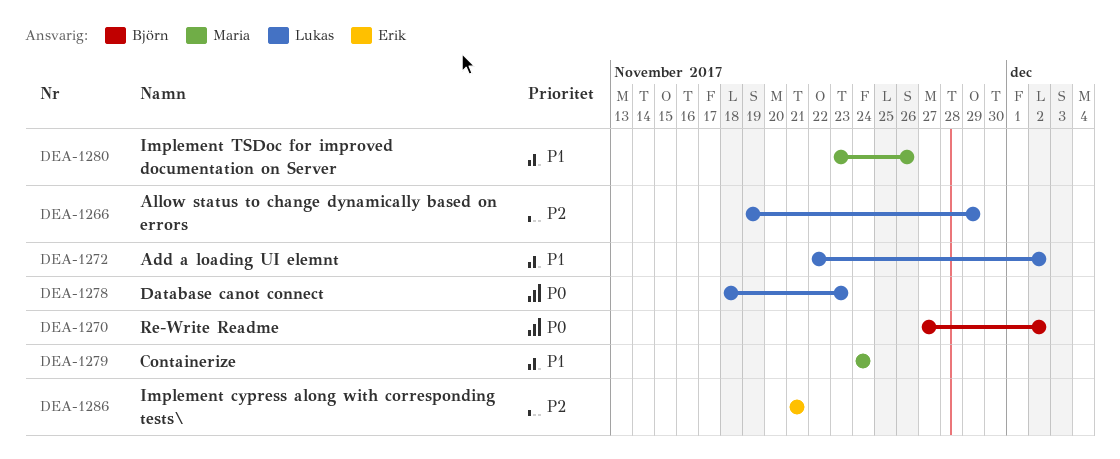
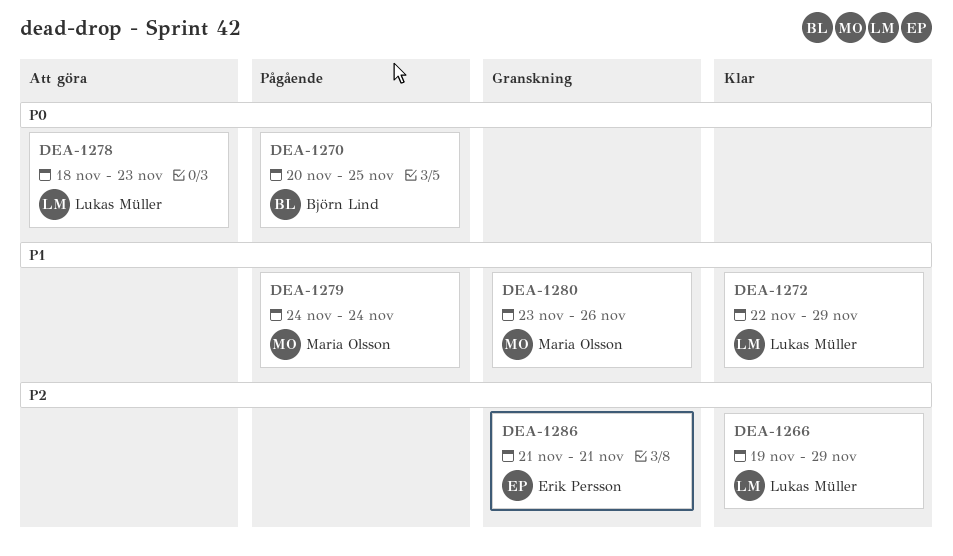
DEA-1270, start: Nov 27 -> Nov 20
DEA-1270, due: Dec 2 -> Nov 25
DEA-1272, due: Dec 2 -> Nov 29

